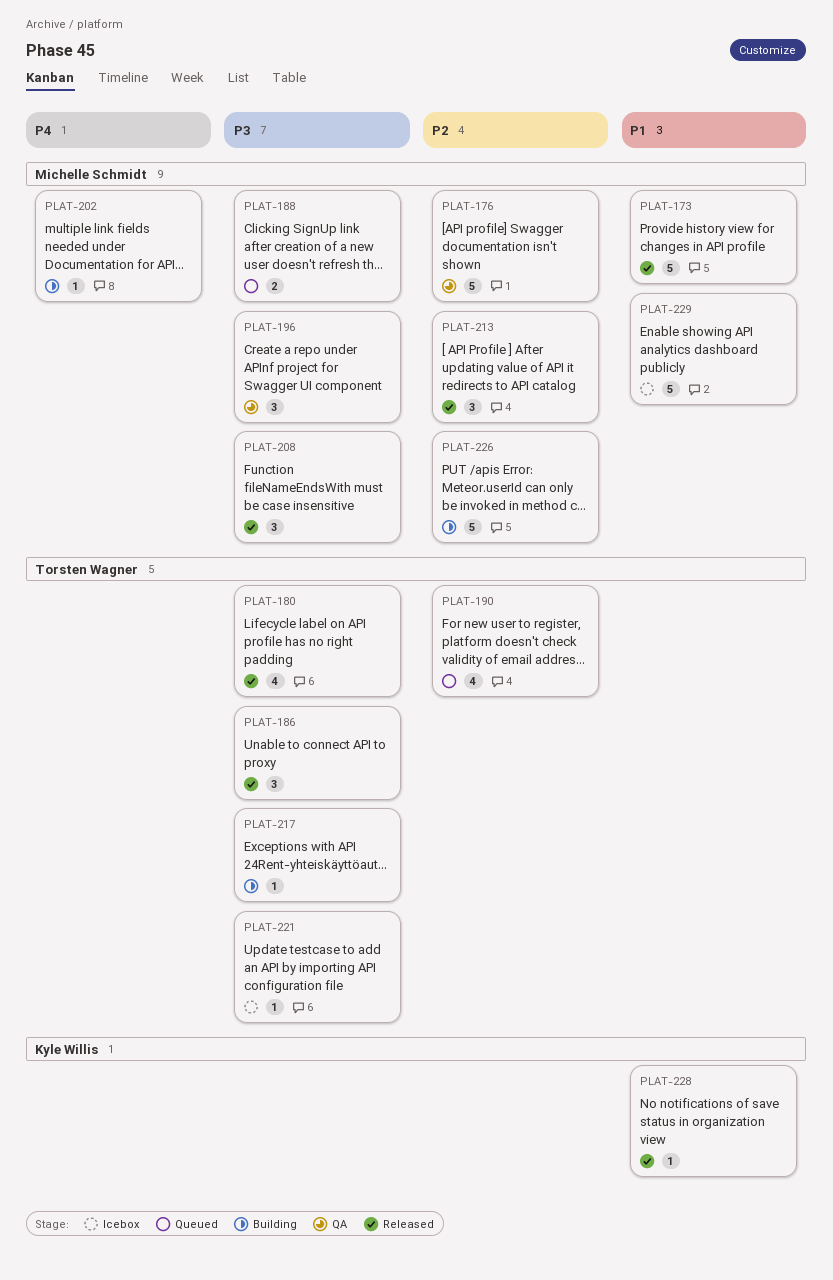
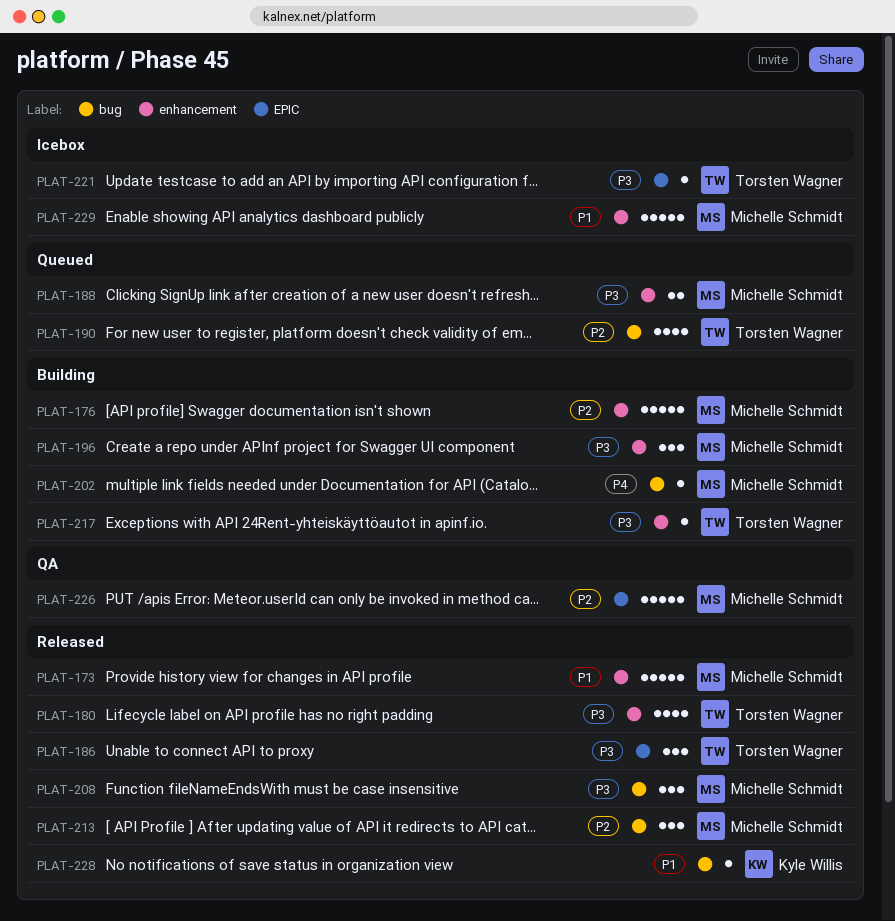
PLAT-176, status: QA -> Building
PLAT-196, status: QA -> Building
PLAT-226, status: Building -> QA

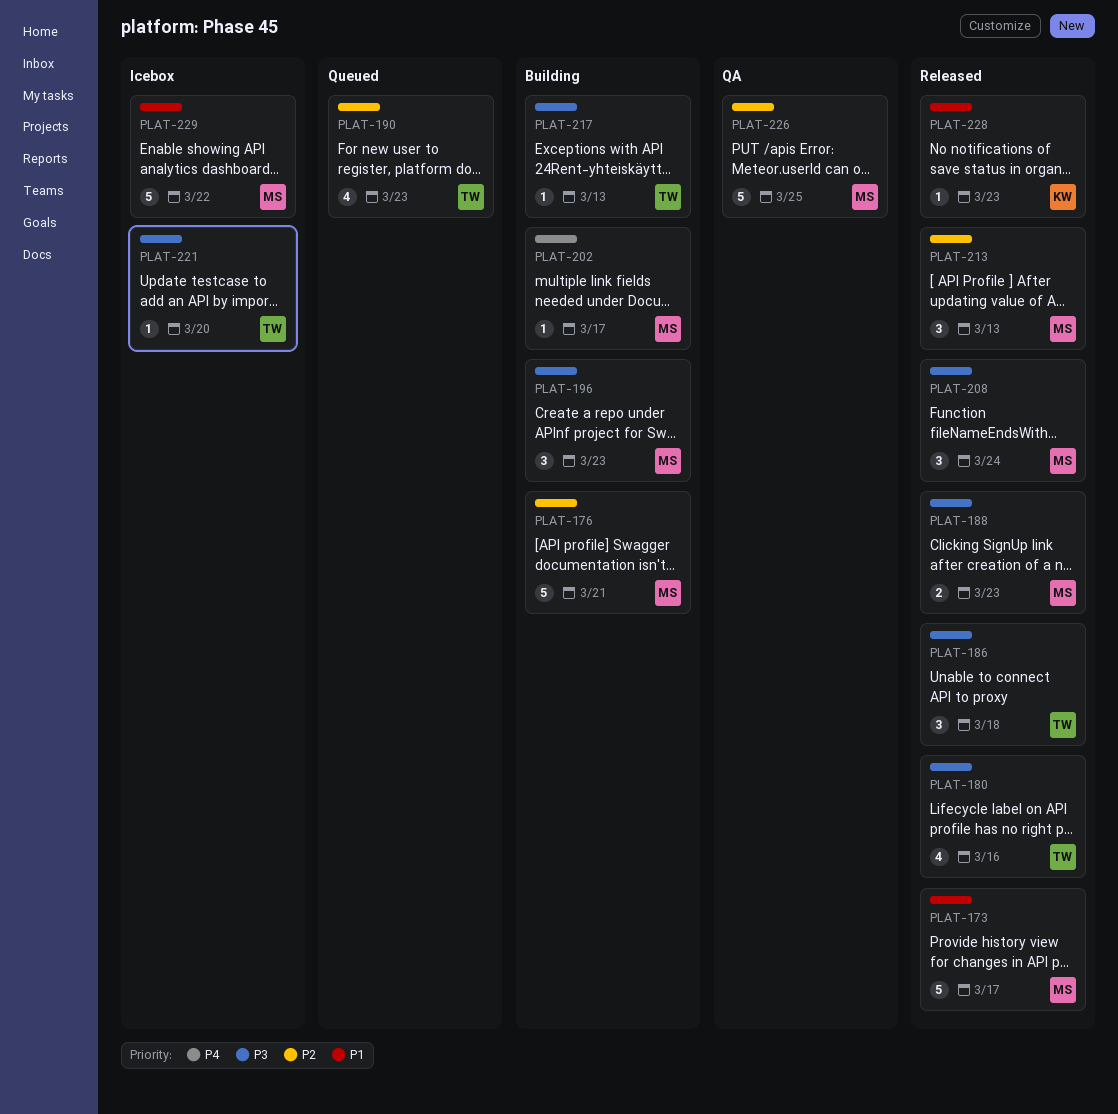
PLAT-188, status: Queued -> Released

